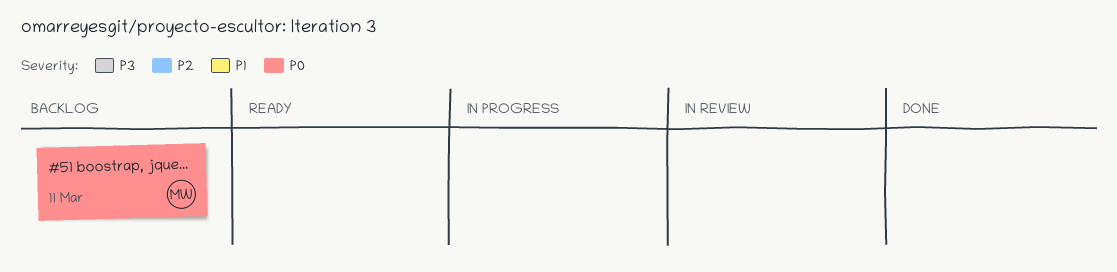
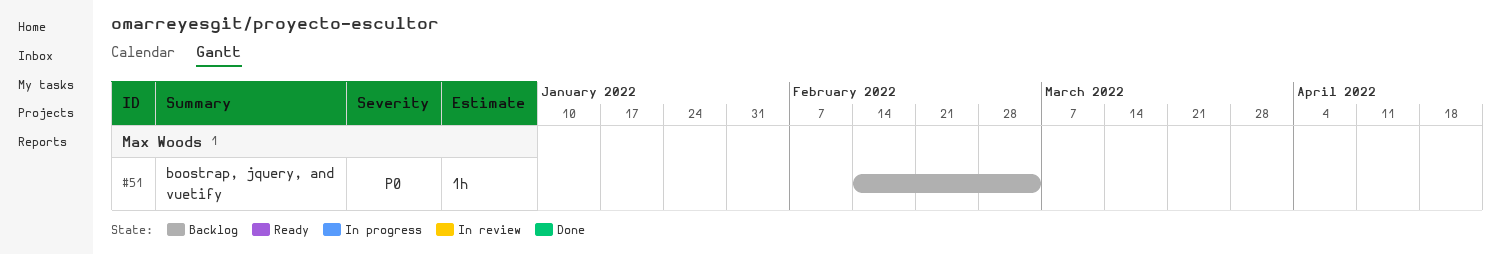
#51, due: Mar 11 -> Mar 4

